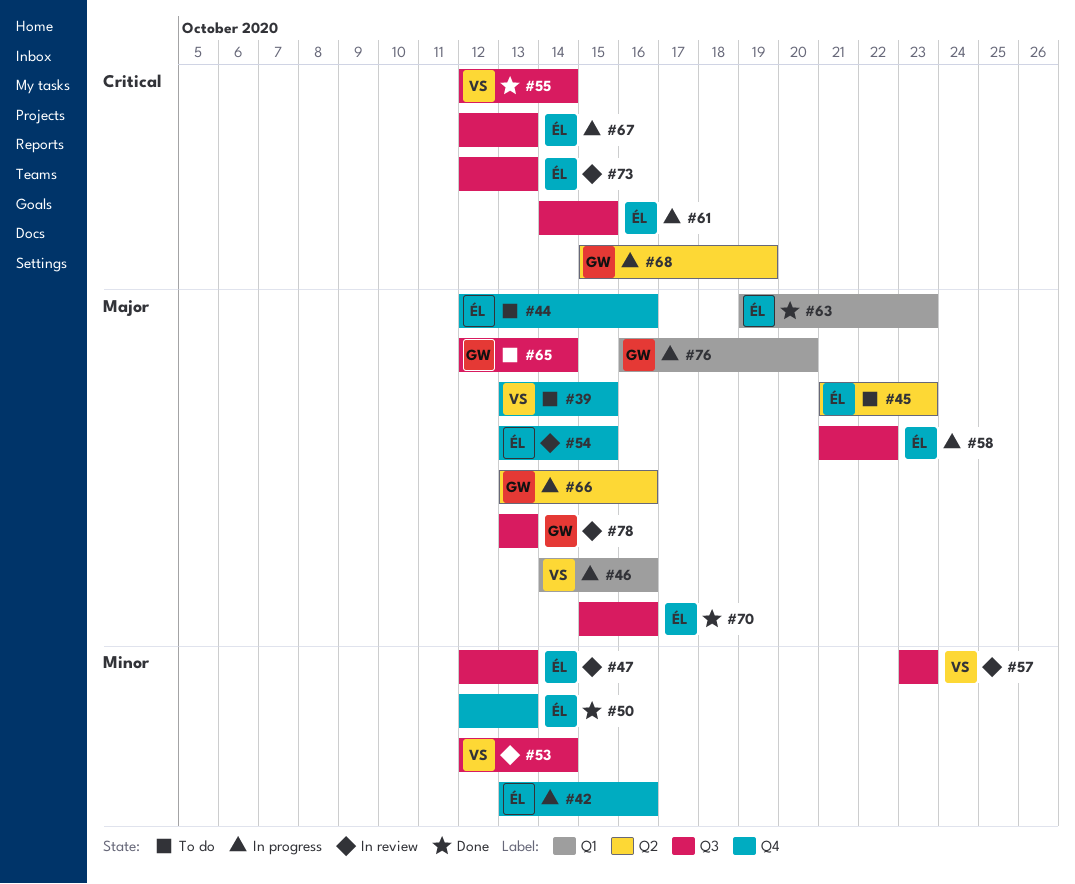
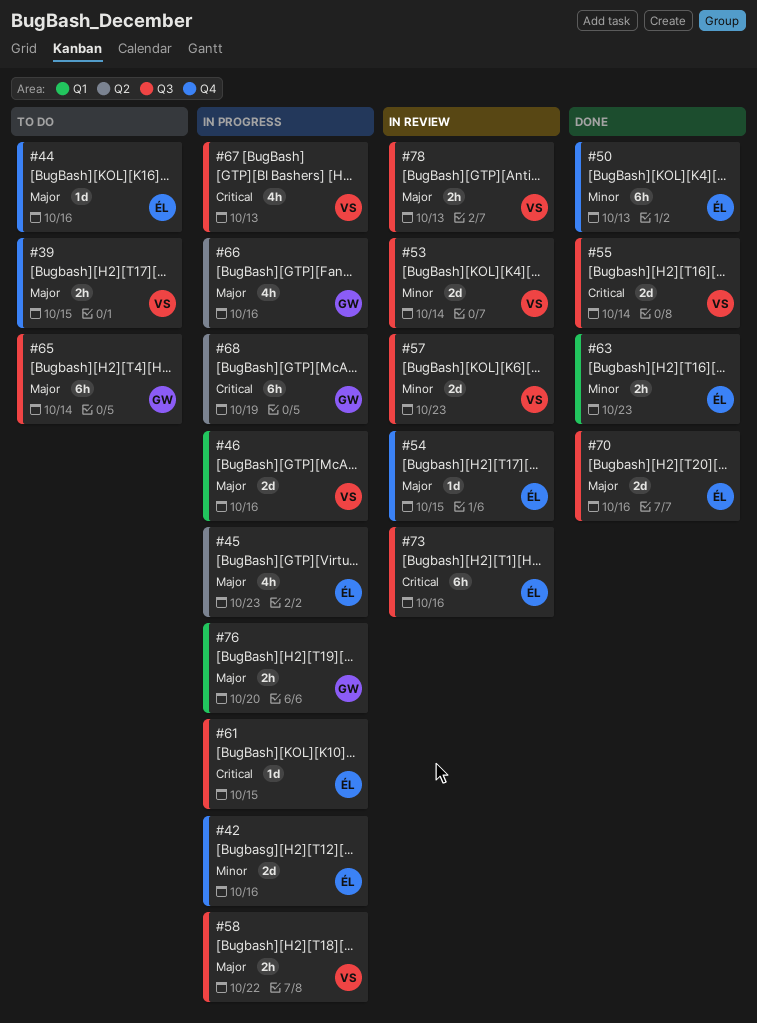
#45, status: To do -> In progress
#47: present -> none
#58, owner: ÉL -> VS
#63, priority: Major -> Minor
#67, owner: ÉL -> VS
#73, due: Oct 13 -> Oct 16
#78, owner: GW -> VS

